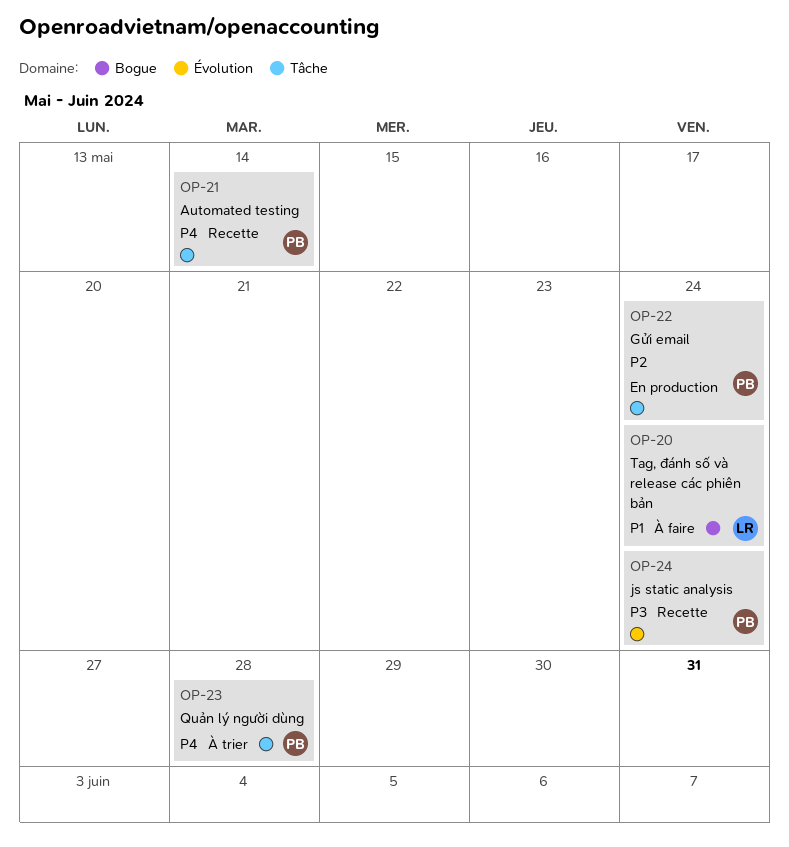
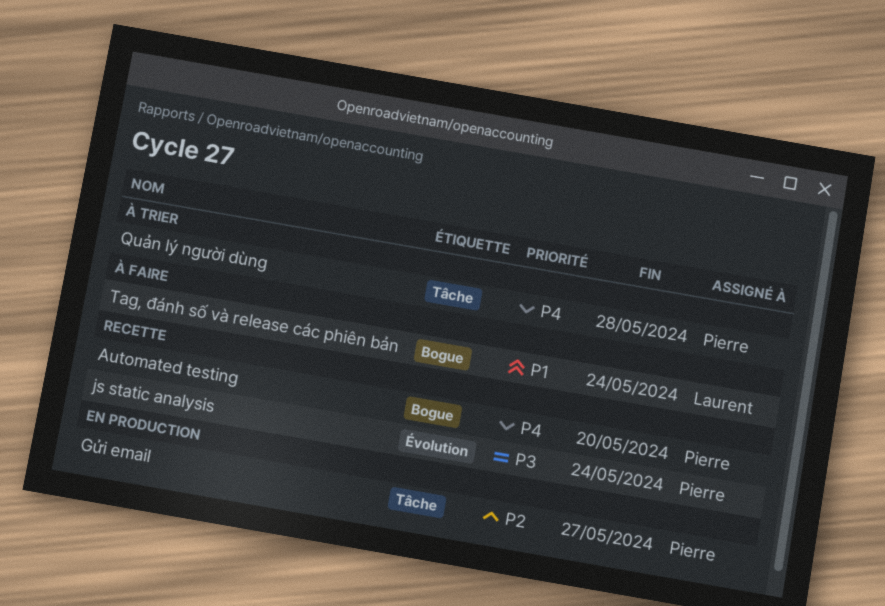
Automated testing, label: Tâche -> Bogue
Automated testing, due: May 14 -> May 20
Gửi email, due: May 24 -> May 27

